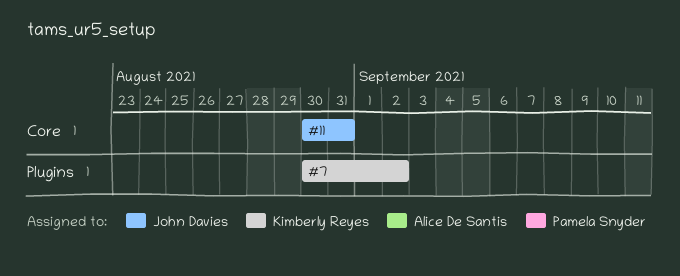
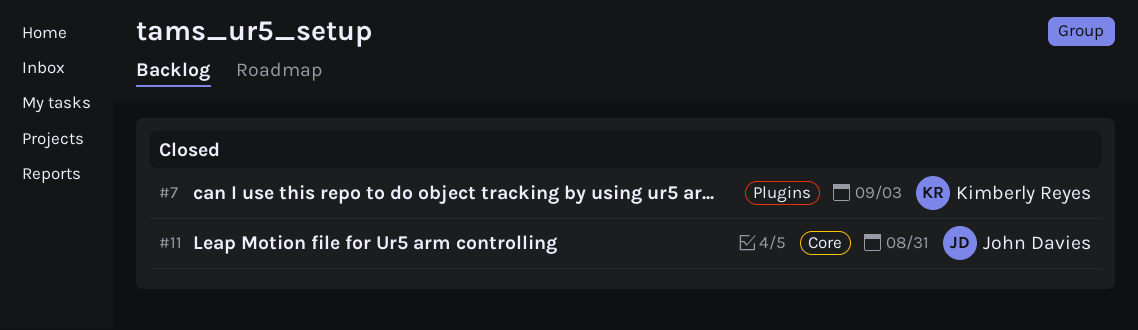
#7, due: Sep 2 -> Sep 3

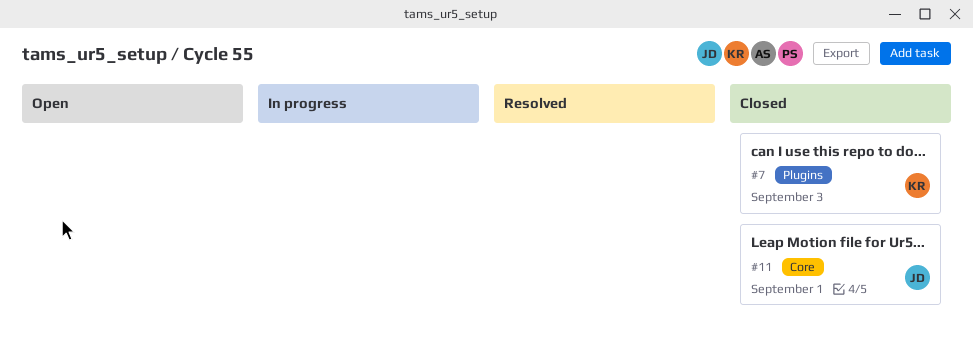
#11, due: Aug 31 -> Sep 1

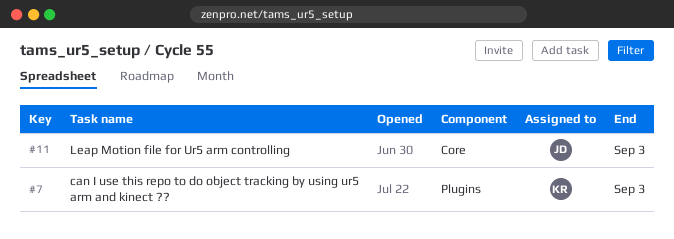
#11, due: Sep 1 -> Sep 3

